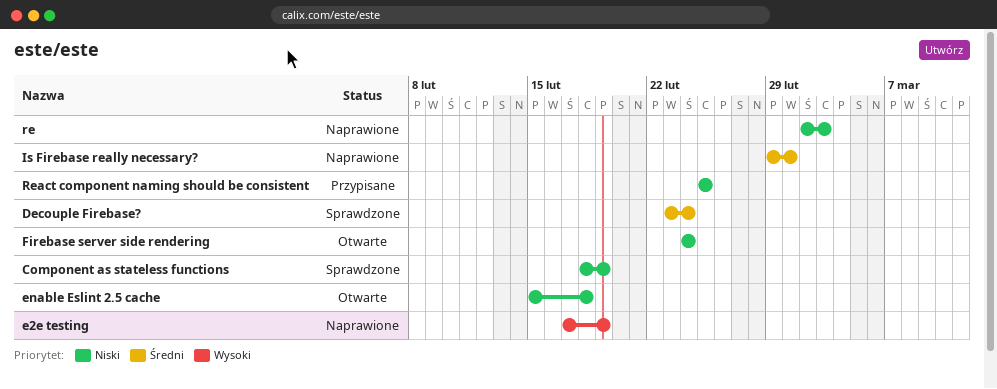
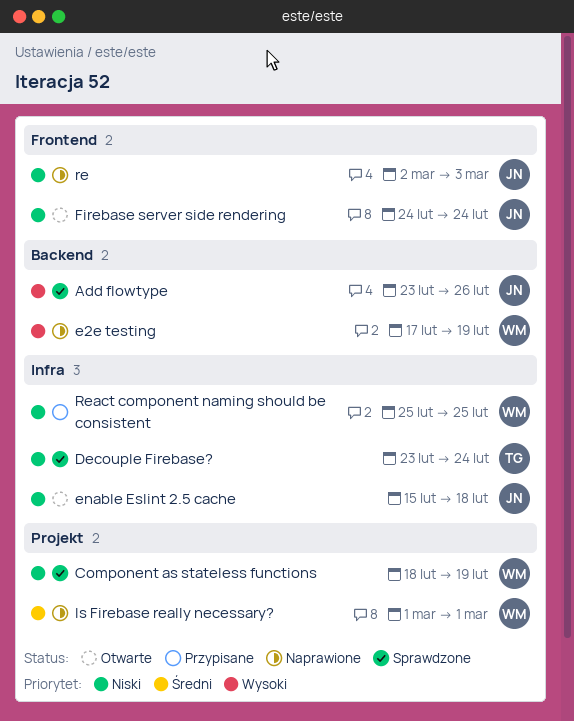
Add flowtype: none -> present
Decouple Firebase?, priority: Średni -> Niski
Is Firebase really necessary?, start: Feb 29 -> Mar 1

